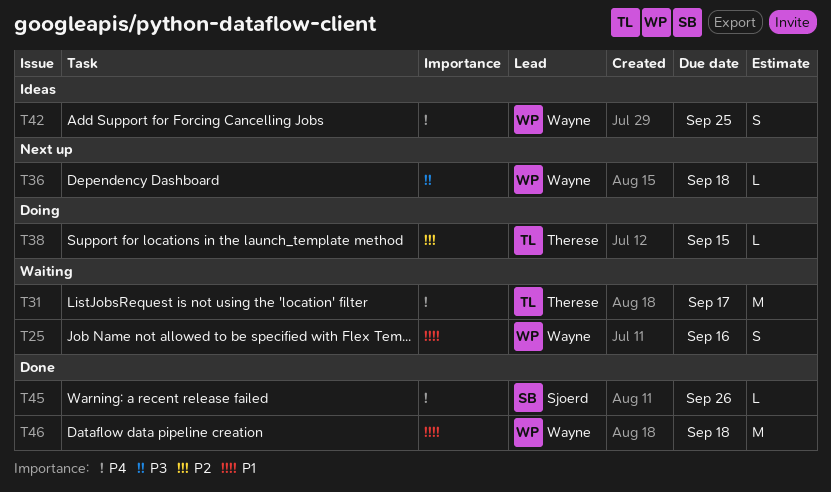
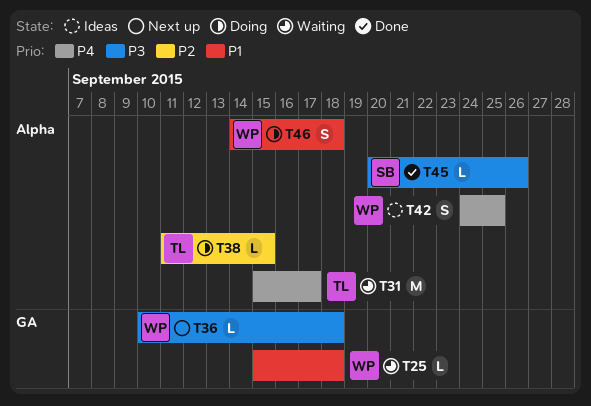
T25, estimate: S -> L
T25, due: Sep 16 -> Sep 18
T45, priority: P4 -> P3
T46, status: Done -> Doing
T46, estimate: M -> S

